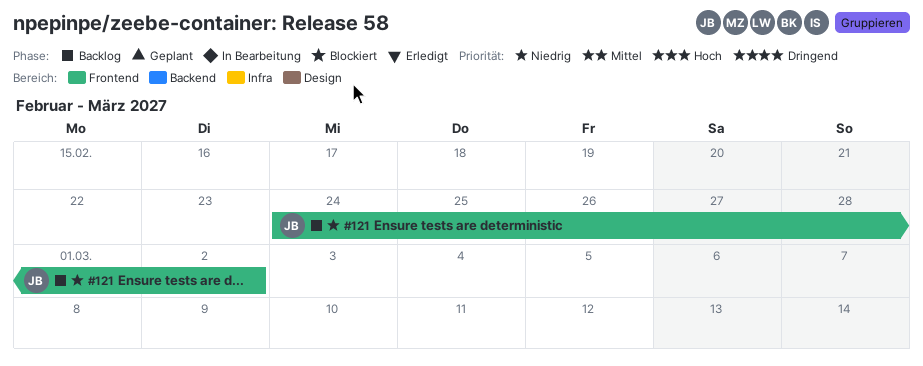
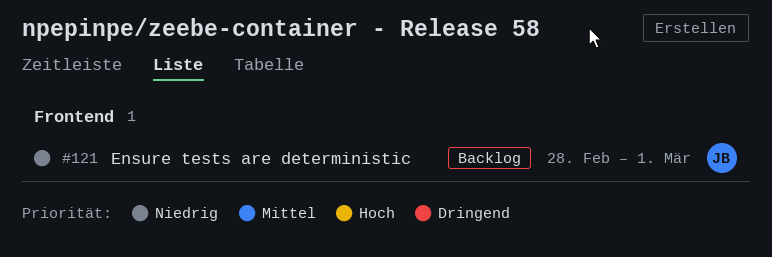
#121, start: Feb 24 -> Feb 28
#121, due: Mar 2 -> Mar 1

